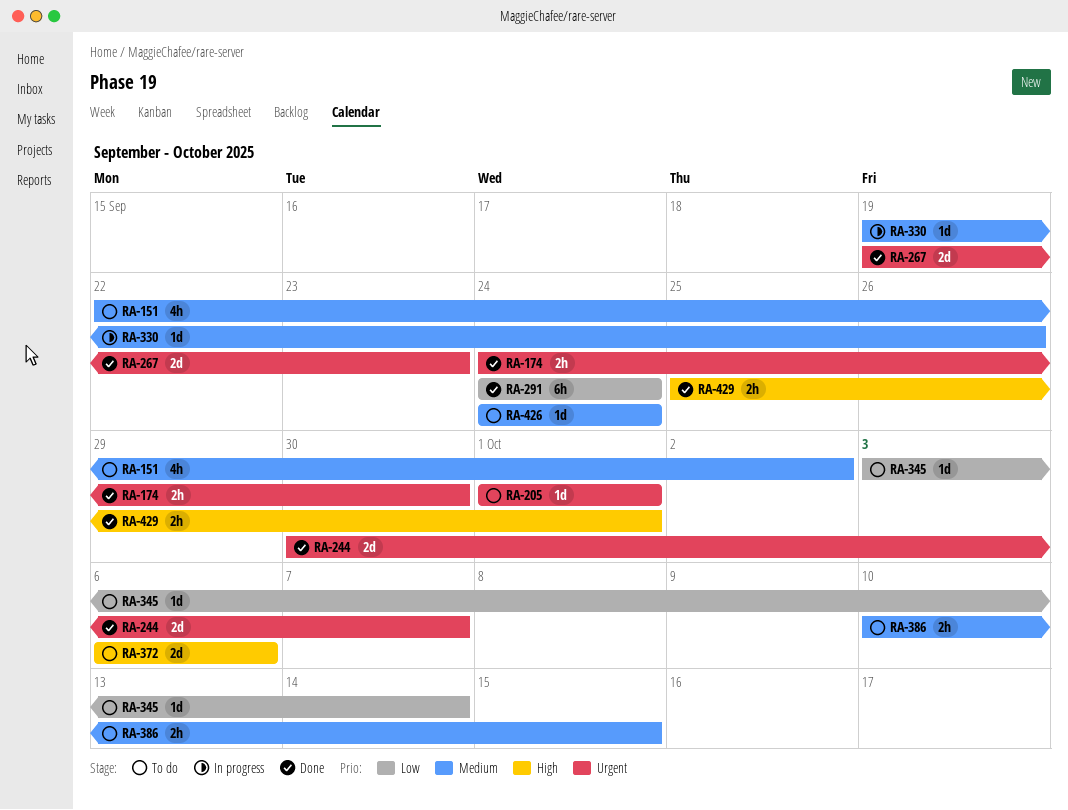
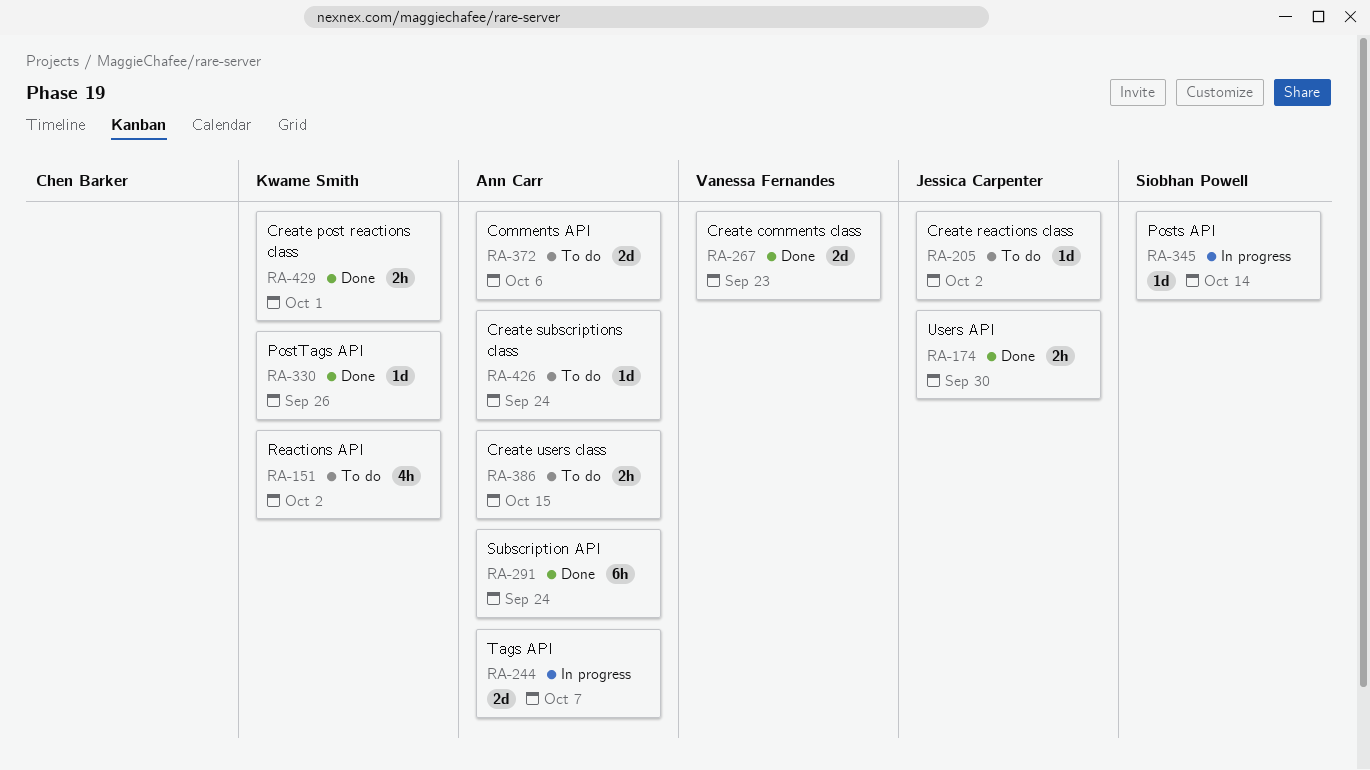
RA-205, due: Oct 1 -> Oct 2
RA-244, status: Done -> In progress
RA-330, status: In progress -> Done
RA-345, status: To do -> In progress

